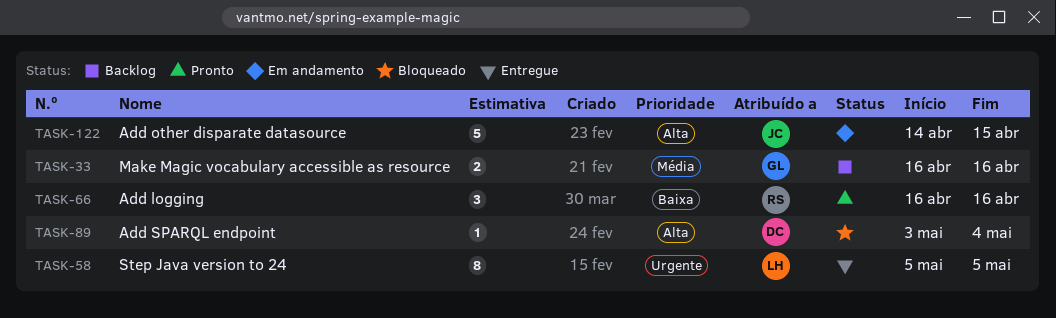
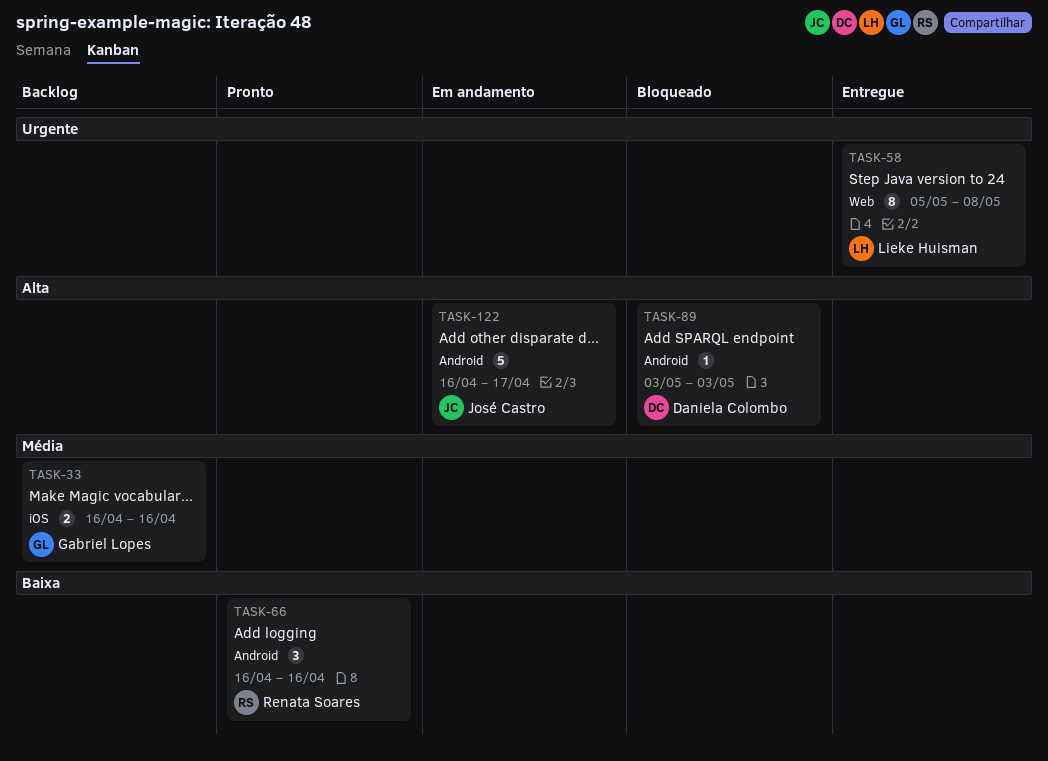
TASK-58, due: May 5 -> May 8
TASK-89, due: May 4 -> May 3
TASK-122, start: Apr 14 -> Apr 16
TASK-122, due: Apr 15 -> Apr 17

